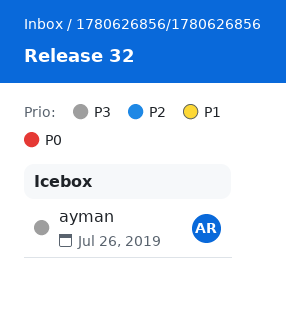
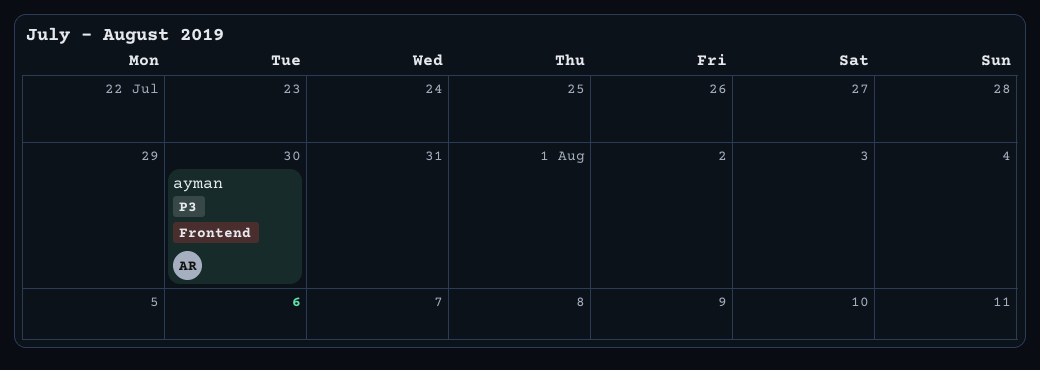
ayman, due: Jul 26 -> Jul 30

